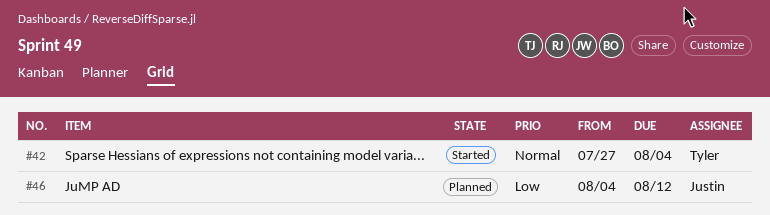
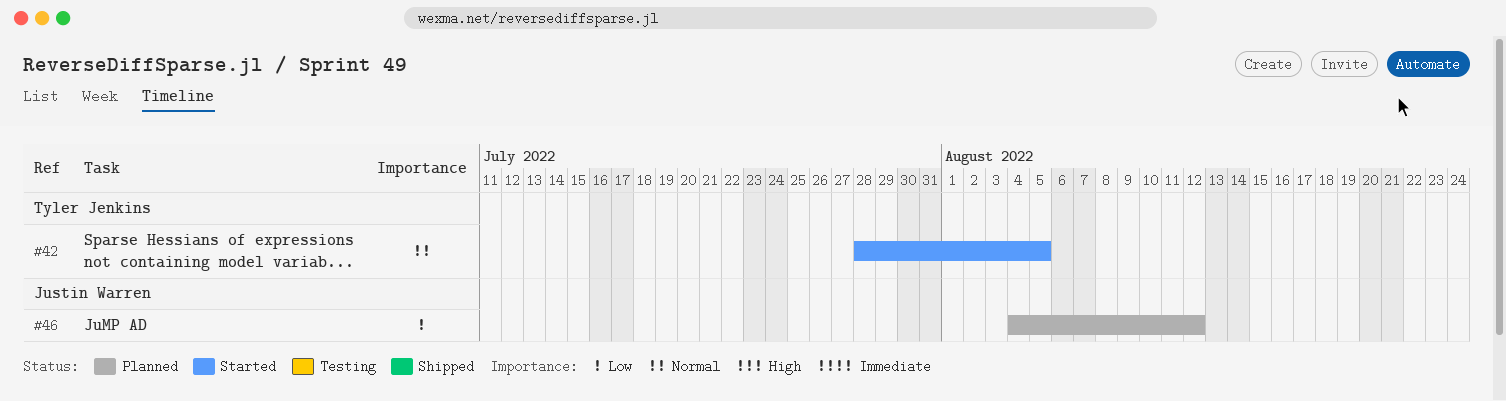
#42, start: Jul 27 -> Jul 28
#42, due: Aug 4 -> Aug 5

